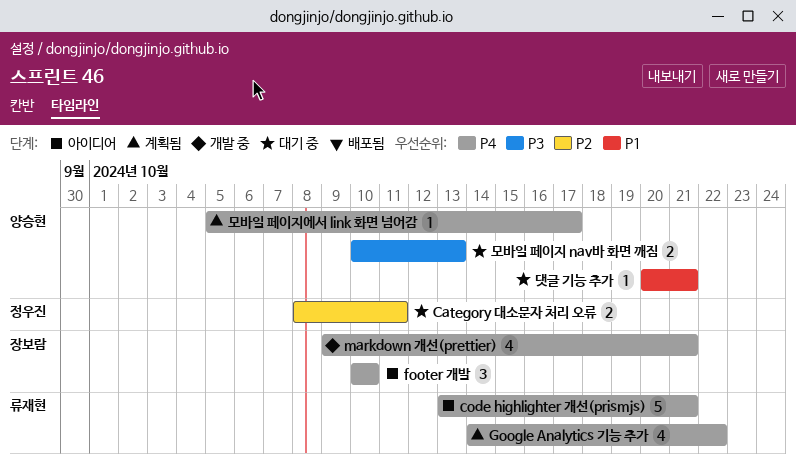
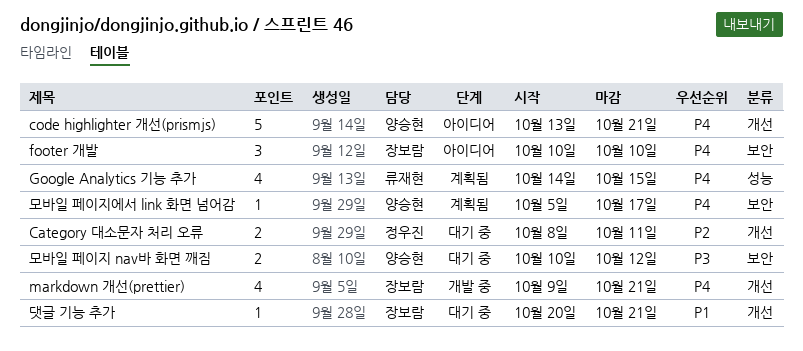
code highlighter 개선(prismjs), owner: 류재현 -> 양승현
Google Analytics 기능 추가, due: Oct 22 -> Oct 15
댓글 기능 추가, owner: 양승현 -> 장보람
모바일 페이지 nav바 화면 깨짐, due: Oct 13 -> Oct 12

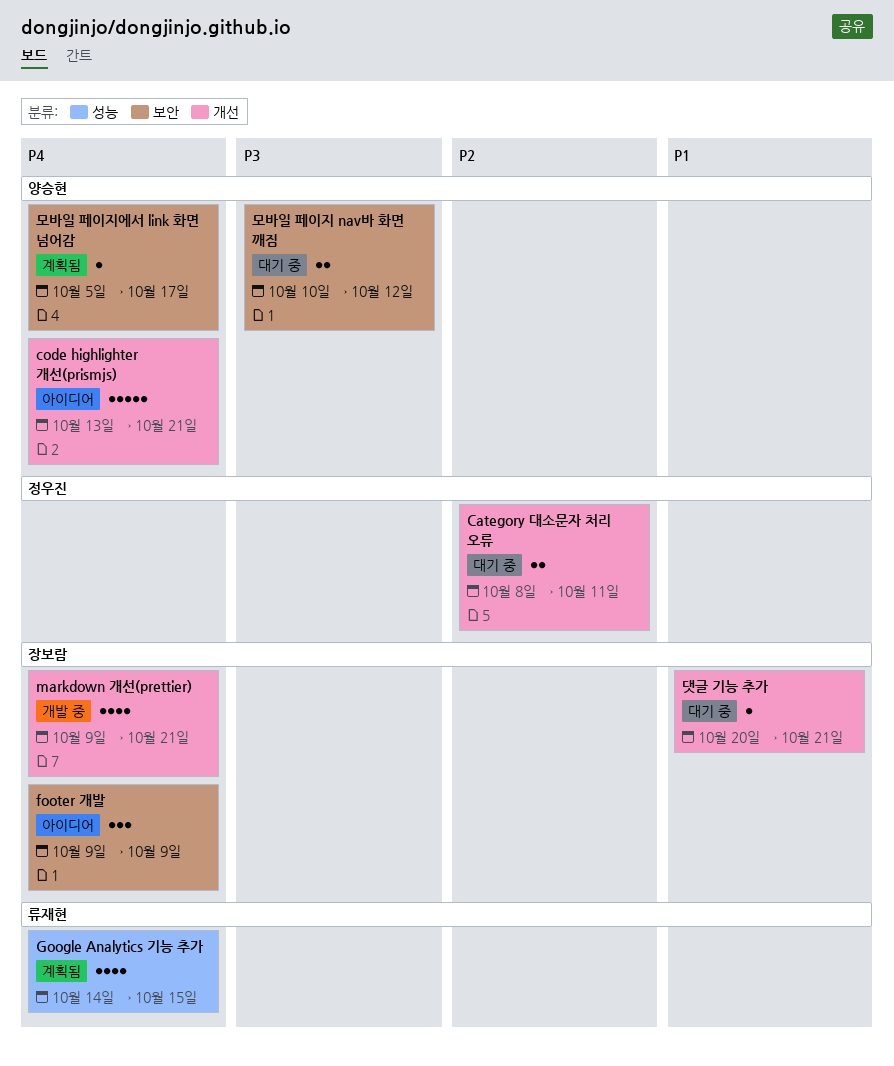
footer 개발, start: Oct 10 -> Oct 9
footer 개발, due: Oct 10 -> Oct 9

